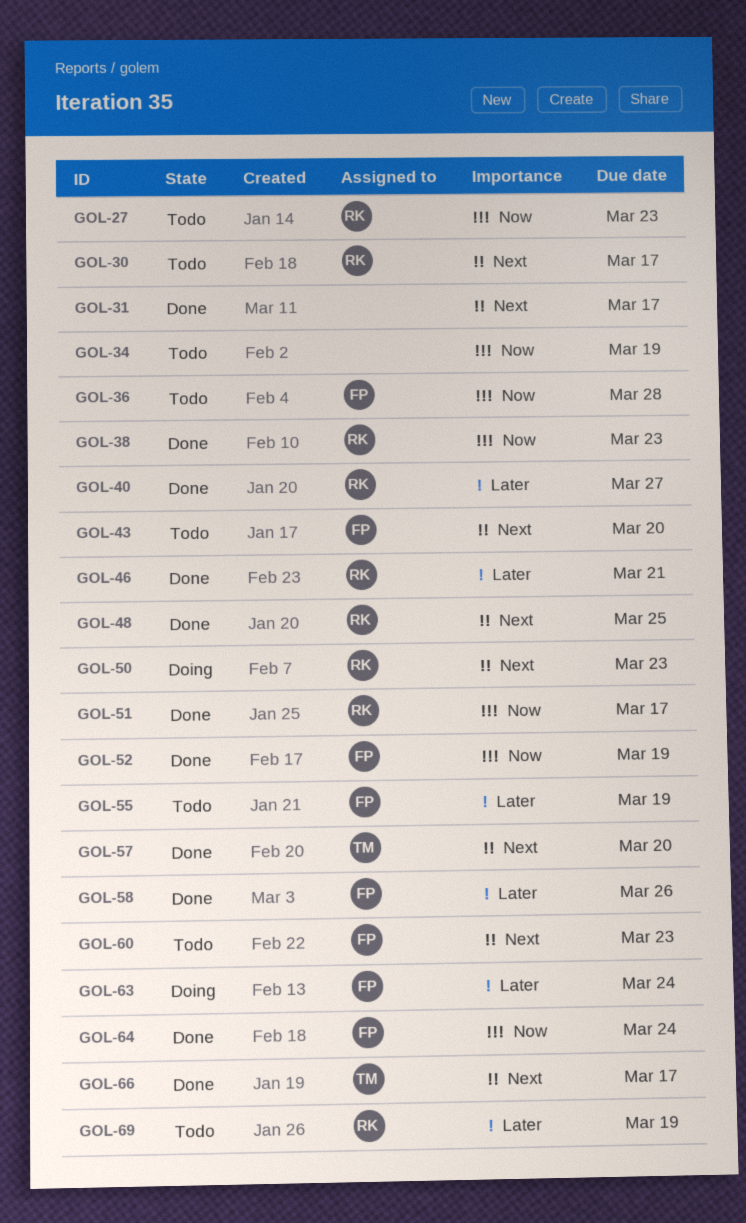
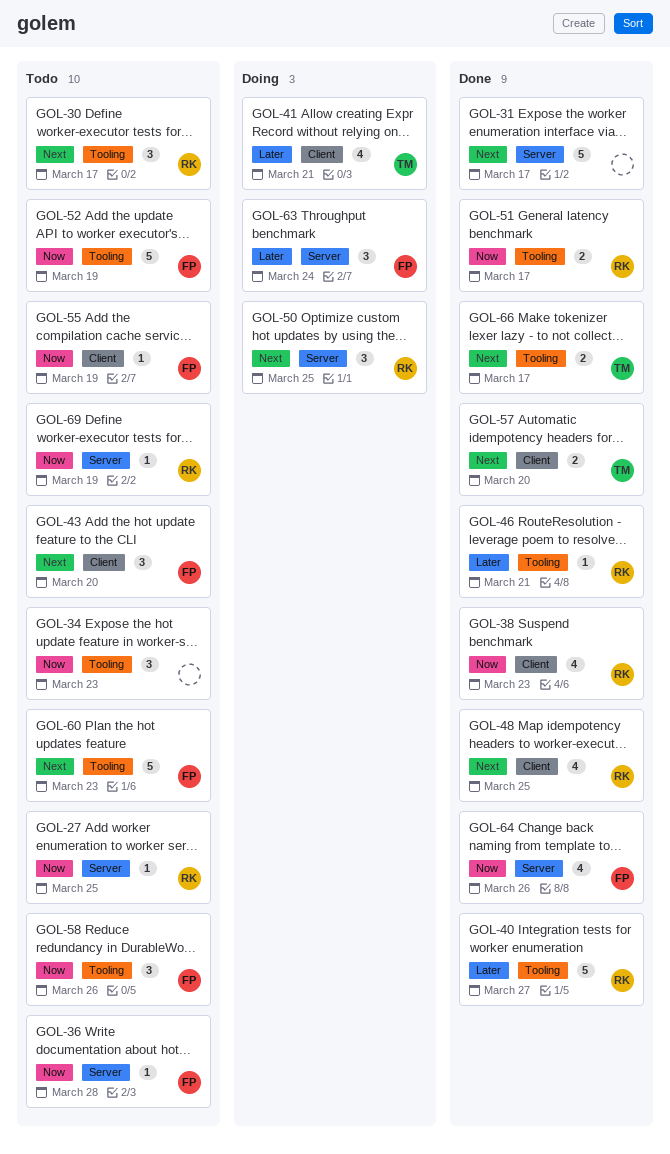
GOL-27, due: Mar 23 -> Mar 25
GOL-34, due: Mar 19 -> Mar 23
GOL-41: none -> present
GOL-50, due: Mar 23 -> Mar 25
GOL-52, status: Done -> Todo
GOL-55, priority: Later -> Now
GOL-58, status: Done -> Todo
GOL-58, priority: Later -> Now
GOL-64, due: Mar 24 -> Mar 26
GOL-69, priority: Later -> Now

